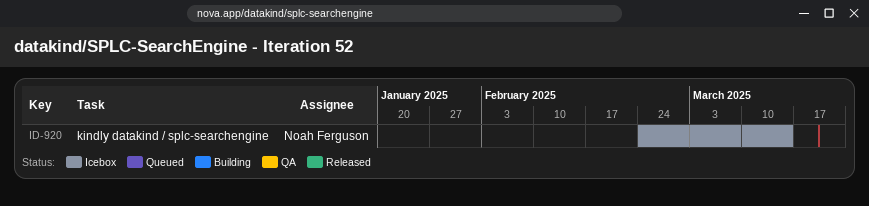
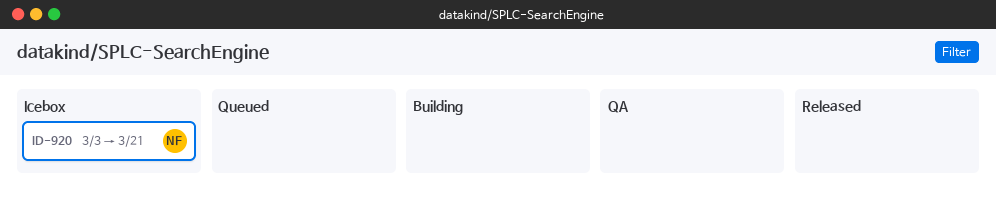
ID-920, start: Feb 24 -> Mar 3
ID-920, due: Mar 14 -> Mar 21

